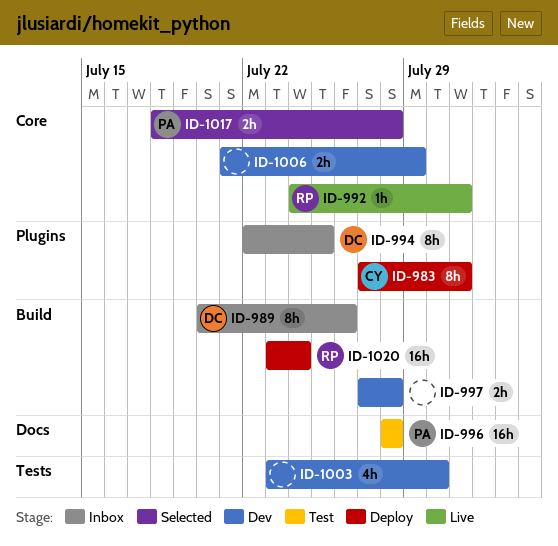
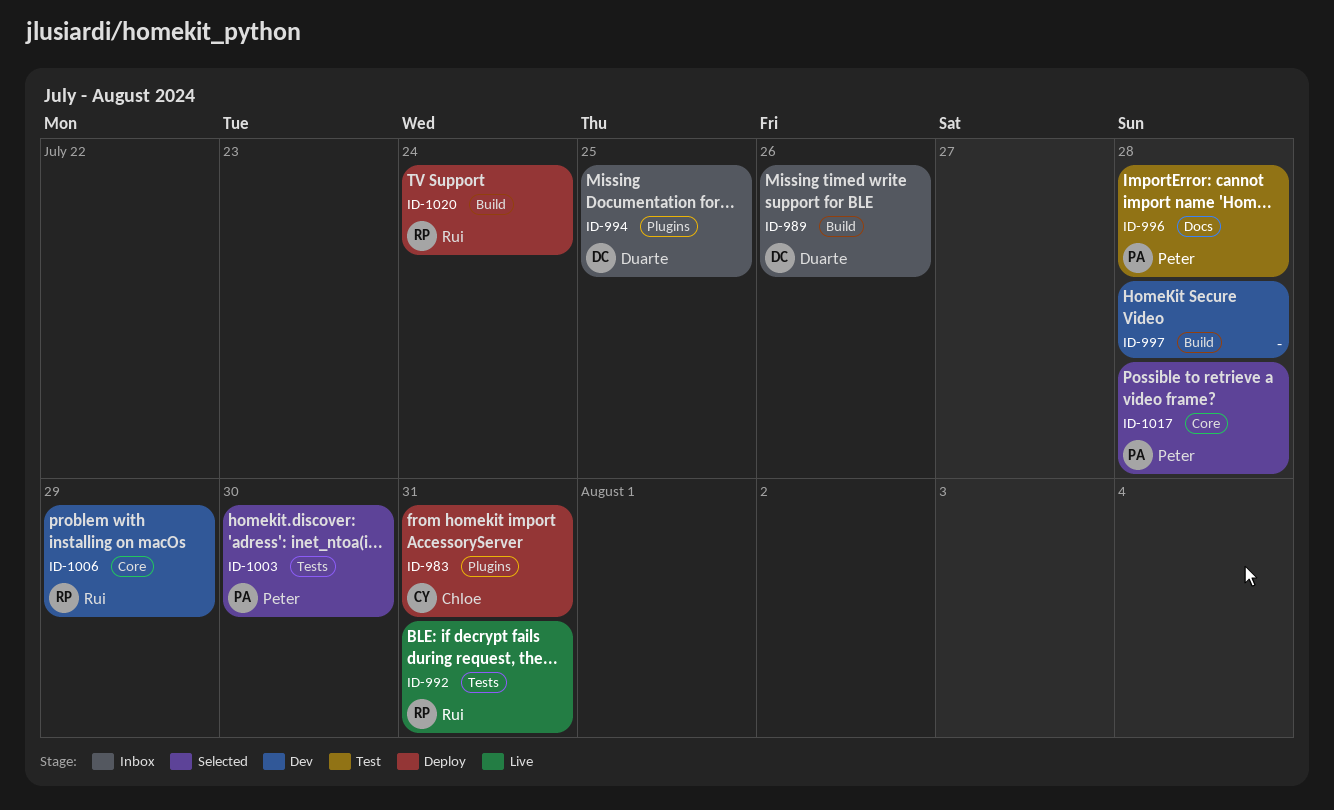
ID-992, label: Core -> Tests
ID-1003, status: Dev -> Selected
ID-1003, owner: none -> Peter
ID-1006, owner: none -> Rui

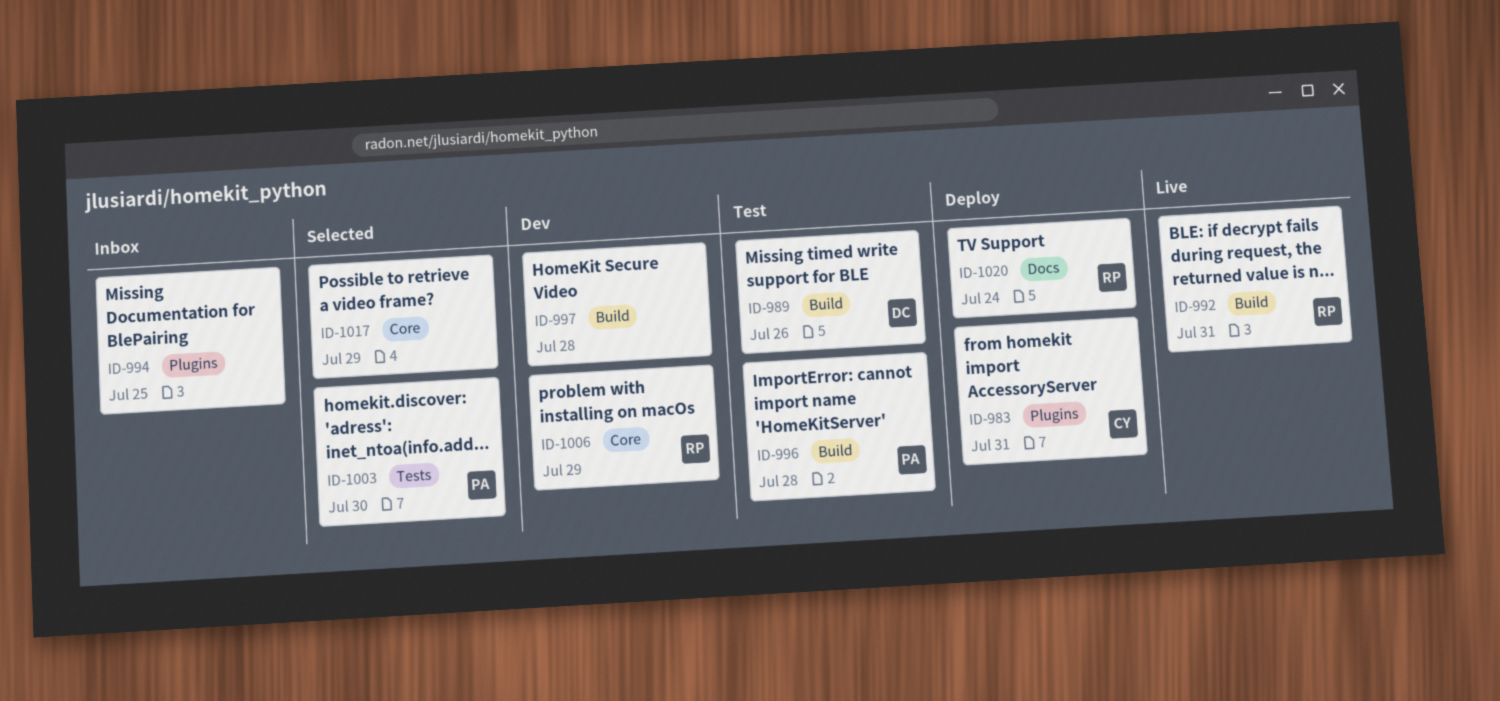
ID-989, status: Inbox -> Test
ID-992, label: Tests -> Build
ID-994, owner: Duarte -> none
ID-996, label: Docs -> Build
ID-1017, owner: Peter -> none
ID-1017, due: Jul 28 -> Jul 29
ID-1020, label: Build -> Docs

